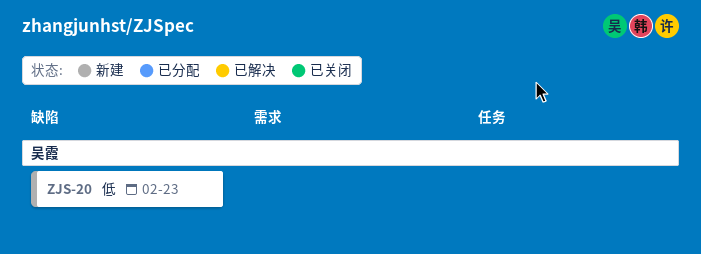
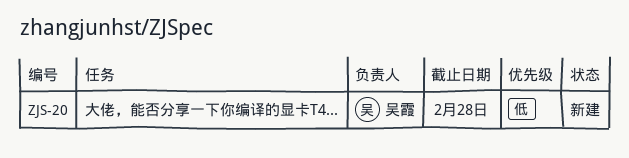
ZJS-20, due: Feb 23 -> Feb 28

